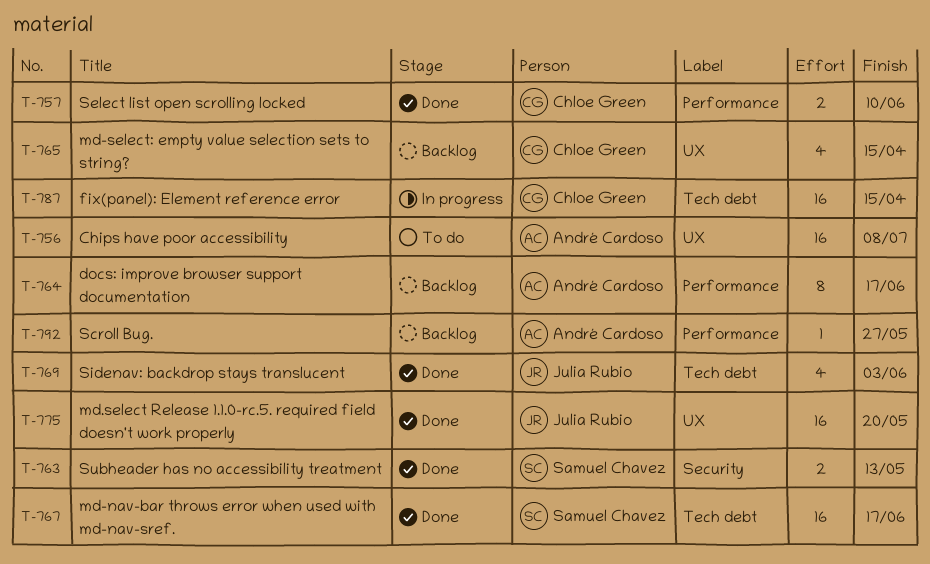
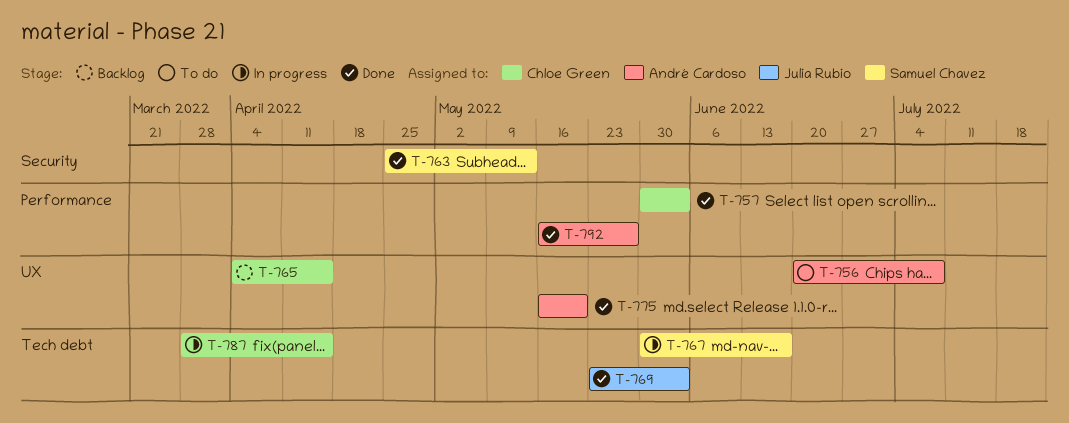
T-757, due: Jun 10 -> Jun 3
T-764: present -> none
T-767, status: Done -> In progress
T-775, owner: Julia Rubio -> André Cardoso
T-792, status: Backlog -> Done

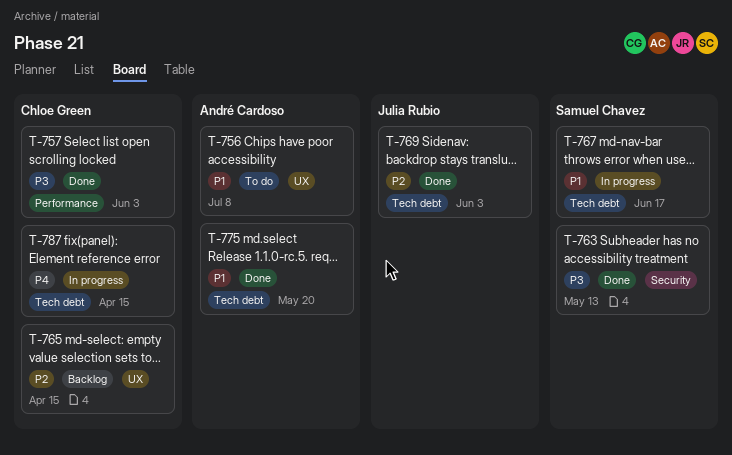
T-775, label: UX -> Tech debt
T-792: present -> none

